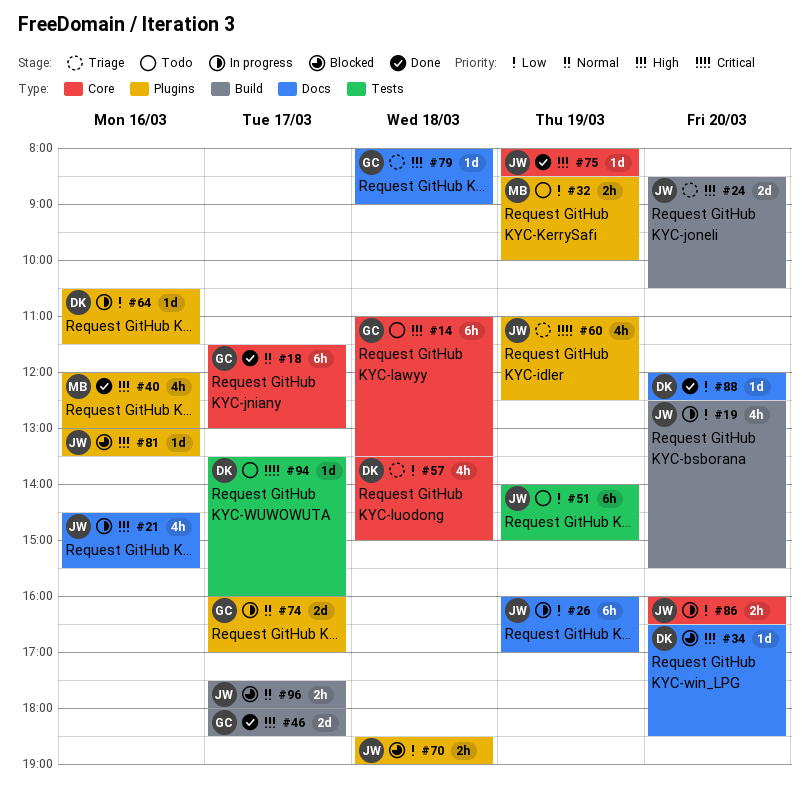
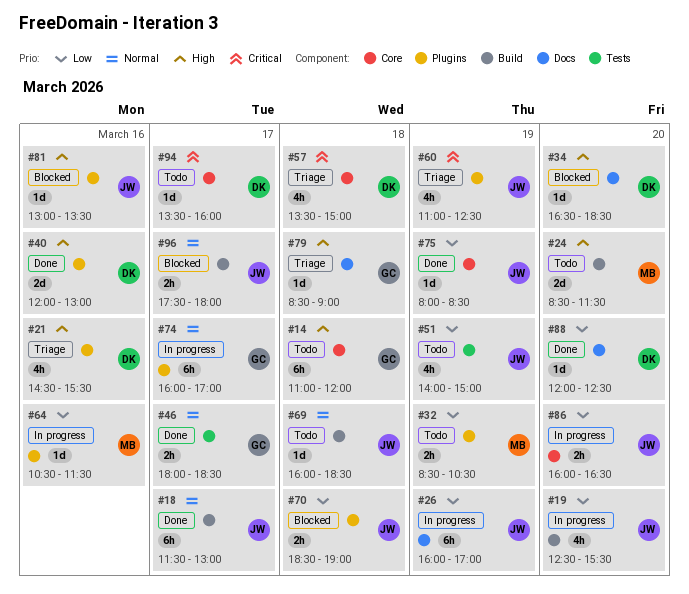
#14, ends: 13:30 -> 12:00
#18, owner: GC -> JW
#18, label: Core -> Build
#21, status: In progress -> Triage
#21, owner: JW -> DK
#21, label: Docs -> Plugins
#24, status: Triage -> Todo
#24, owner: JW -> MB
#24, ends: 10:30 -> 11:30
#32, ends: 10:00 -> 10:30
#40, owner: MB -> DK
#40, estimate: 4h -> 2d
#46, priority: High -> Normal
#46, label: Build -> Tests
#46, estimate: 2d -> 2h
#51, estimate: 6h -> 4h
#57, priority: Low -> Critical
#64, owner: DK -> MB
#69: none -> present
#74, estimate: 2d -> 6h
#75, priority: High -> Low
#79, begins: 08:00 -> 08:30
#94, label: Tests -> Core

